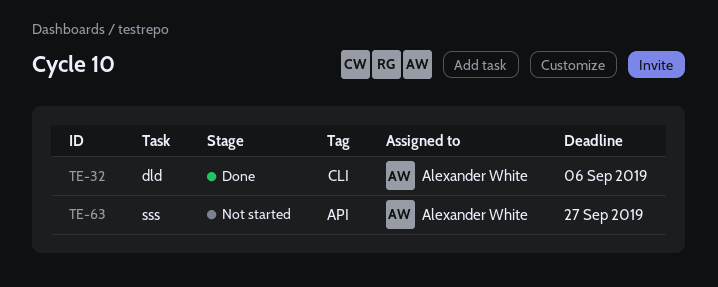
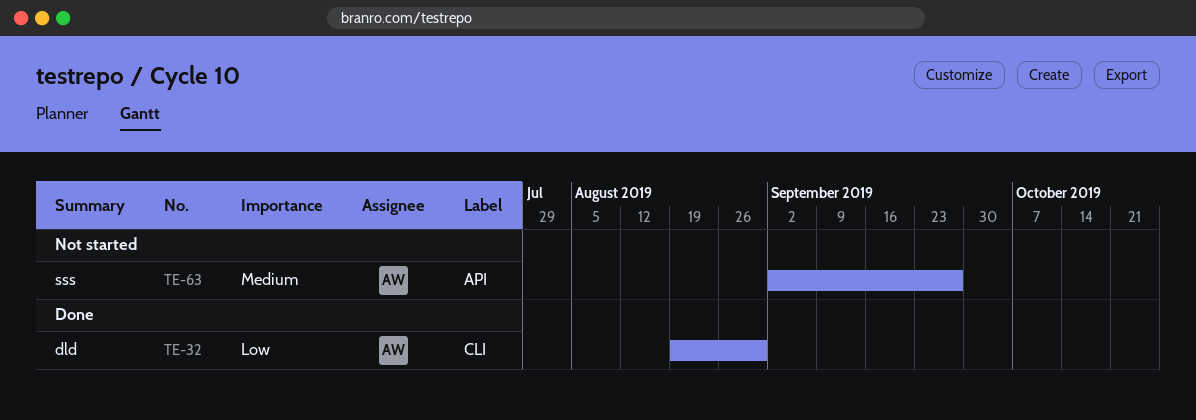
TE-32, due: Sep 6 -> Aug 30

